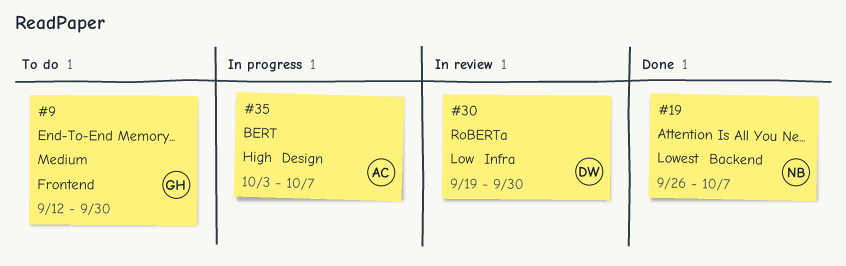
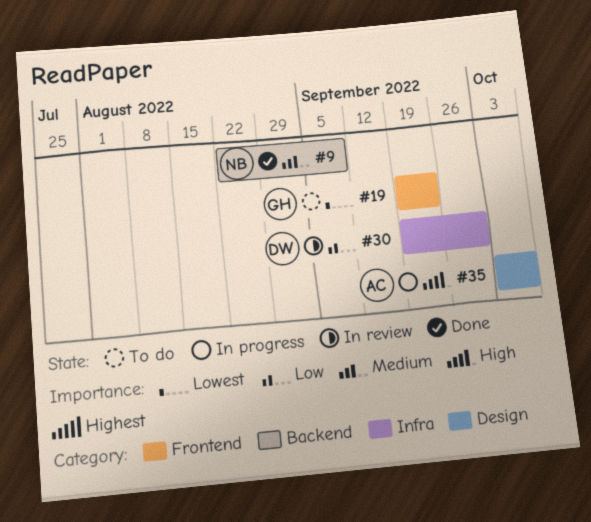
#9, status: To do -> Done
#9, owner: GH -> NB
#9, label: Frontend -> Backend
#9, start: Sep 12 -> Aug 22
#9, due: Sep 30 -> Sep 9
#19, status: Done -> To do
#19, owner: NB -> GH
#19, label: Backend -> Frontend
#19, start: Sep 26 -> Sep 19
#19, due: Oct 7 -> Sep 23

